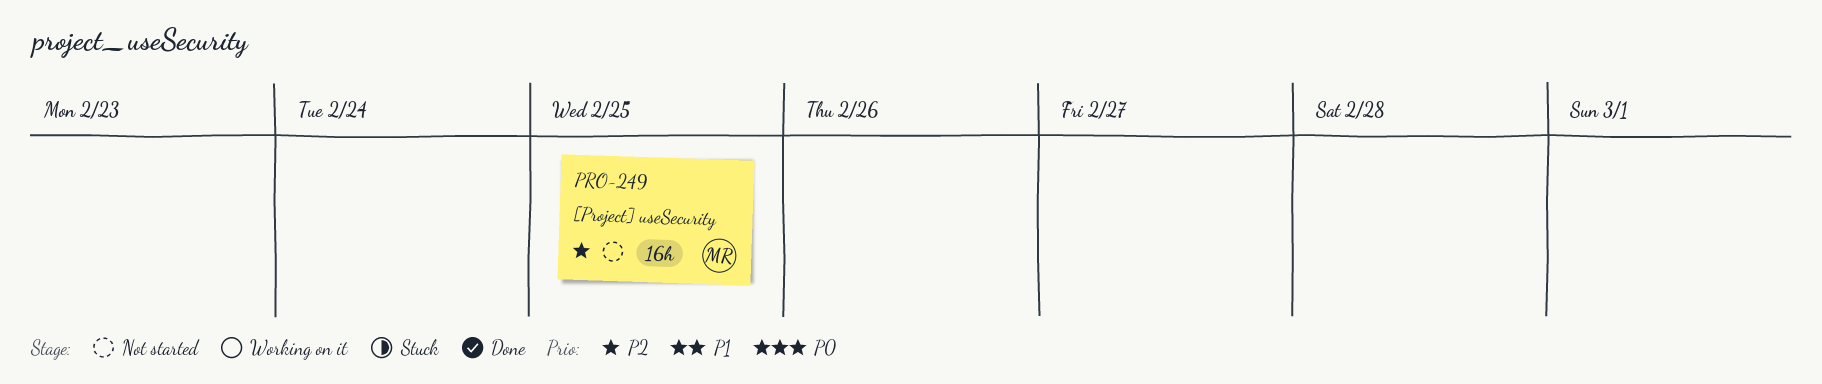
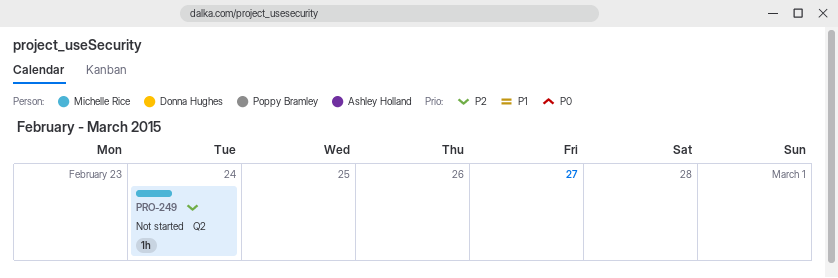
PRO-249, estimate: 16h -> 1h
PRO-249, due: Feb 25 -> Feb 24

